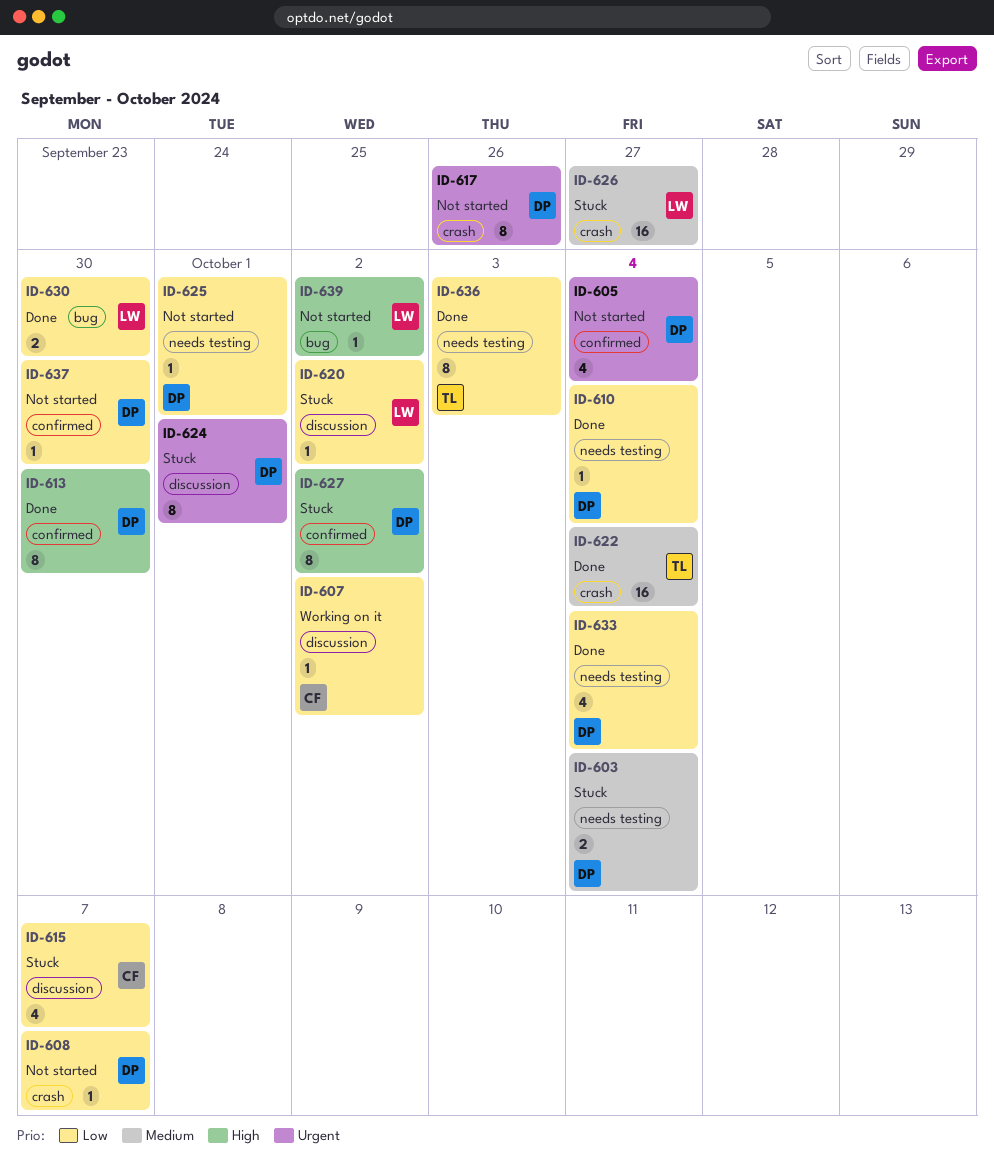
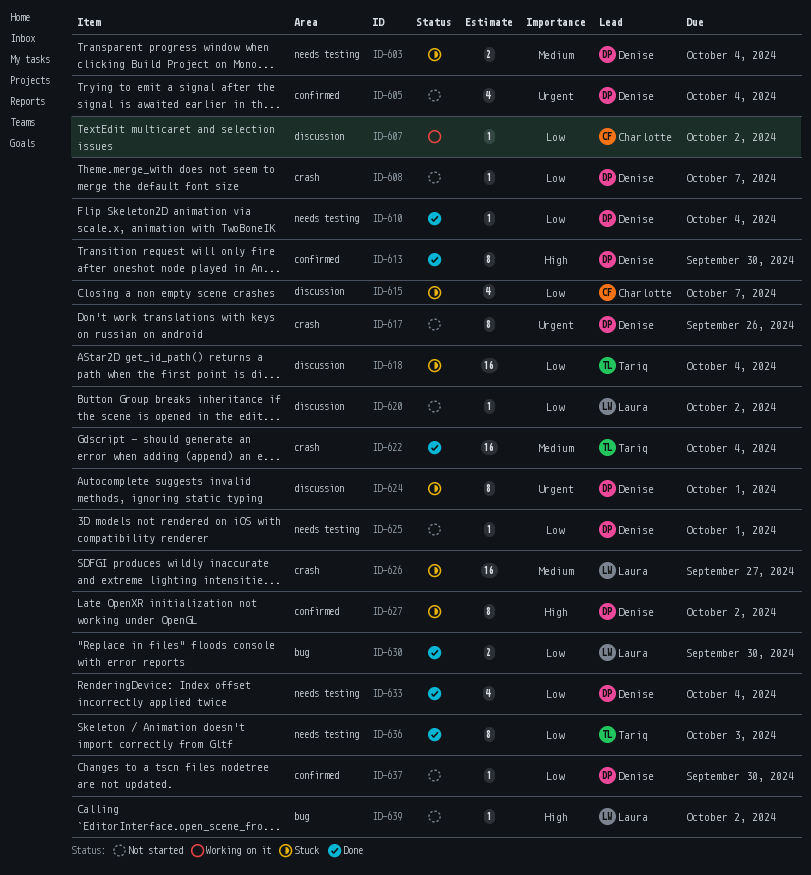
ID-618: none -> present
ID-620, status: Stuck -> Not started

